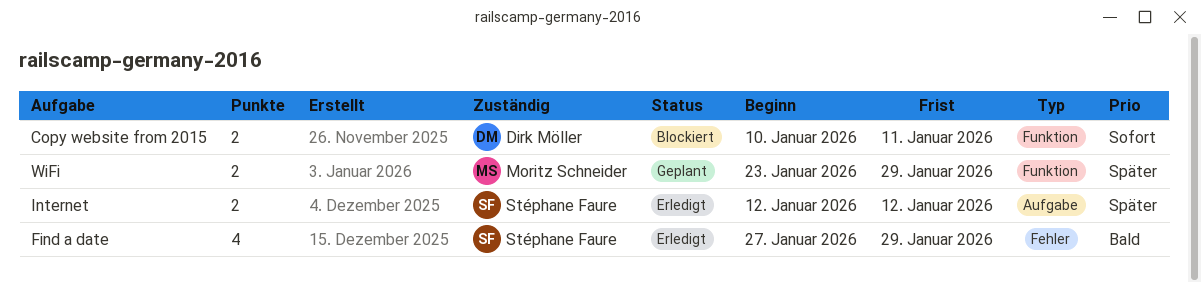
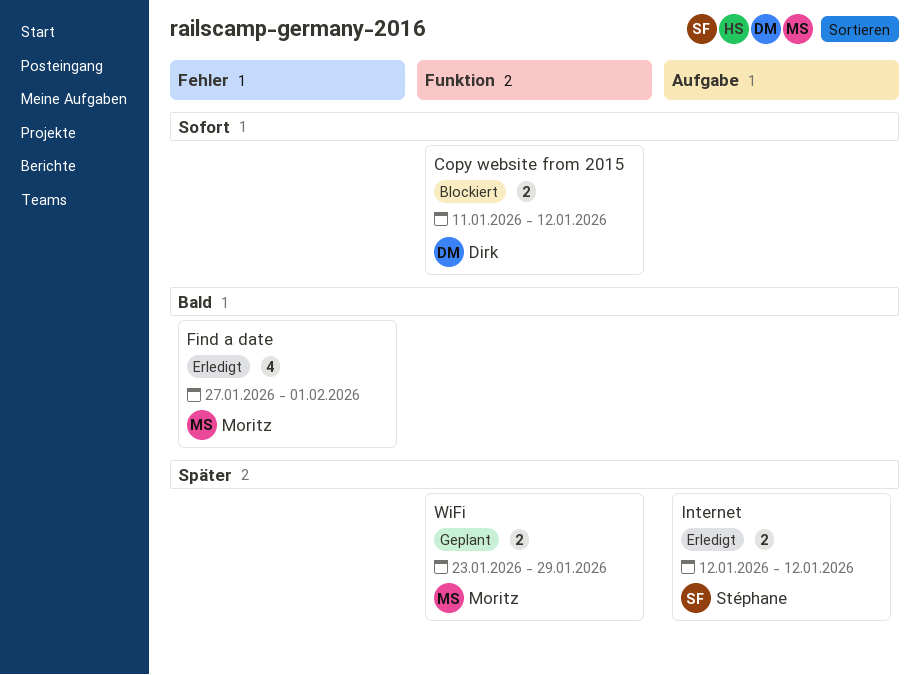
Copy website from 2015, start: Jan 10 -> Jan 11
Copy website from 2015, due: Jan 11 -> Jan 12
Find a date, owner: Stéphane Faure -> Moritz Schneider
Find a date, due: Jan 29 -> Feb 1

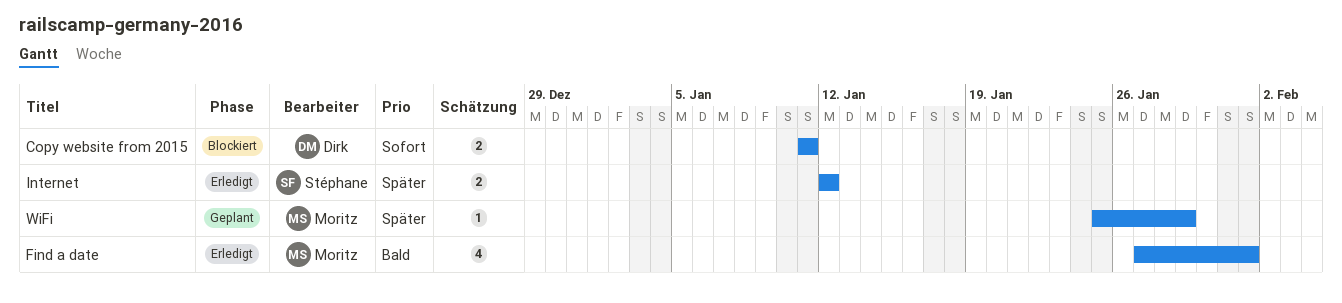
Copy website from 2015, due: Jan 12 -> Jan 11
WiFi, estimate: 2 -> 1
WiFi, start: Jan 23 -> Jan 25

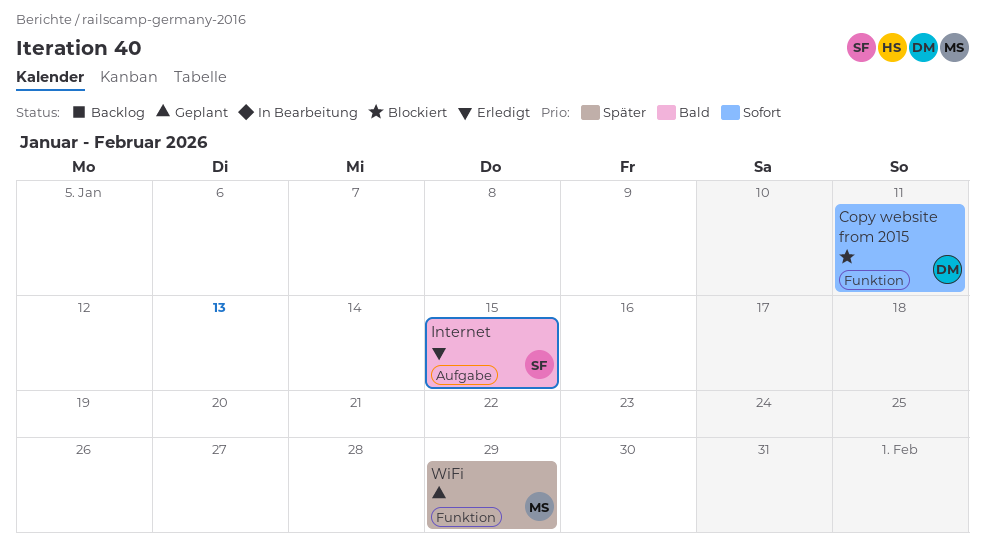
Find a date: present -> none
Internet, priority: Später -> Bald
Internet, due: Jan 12 -> Jan 15

